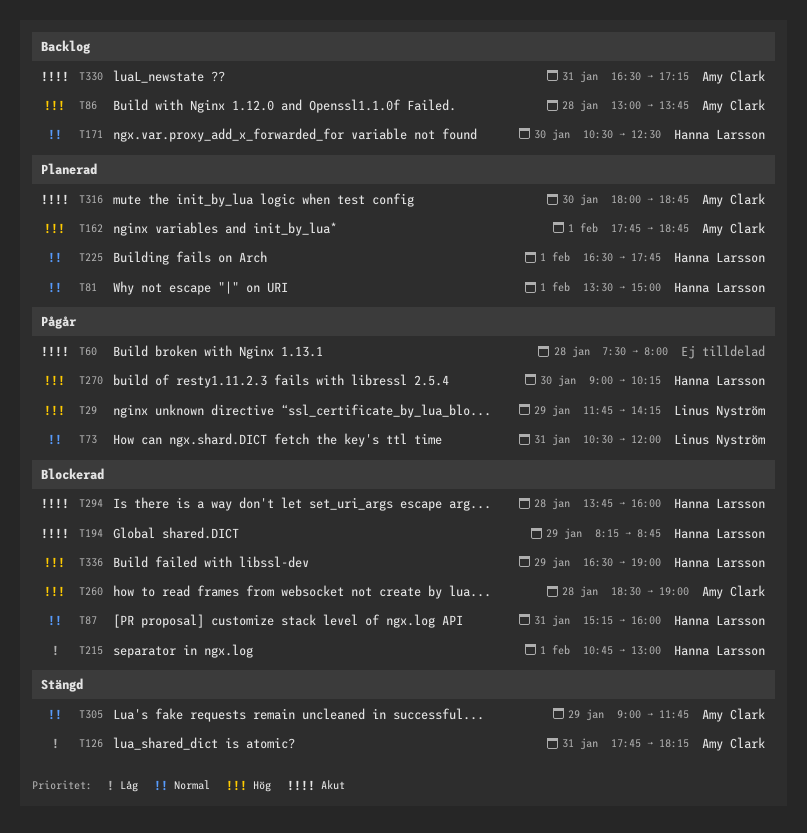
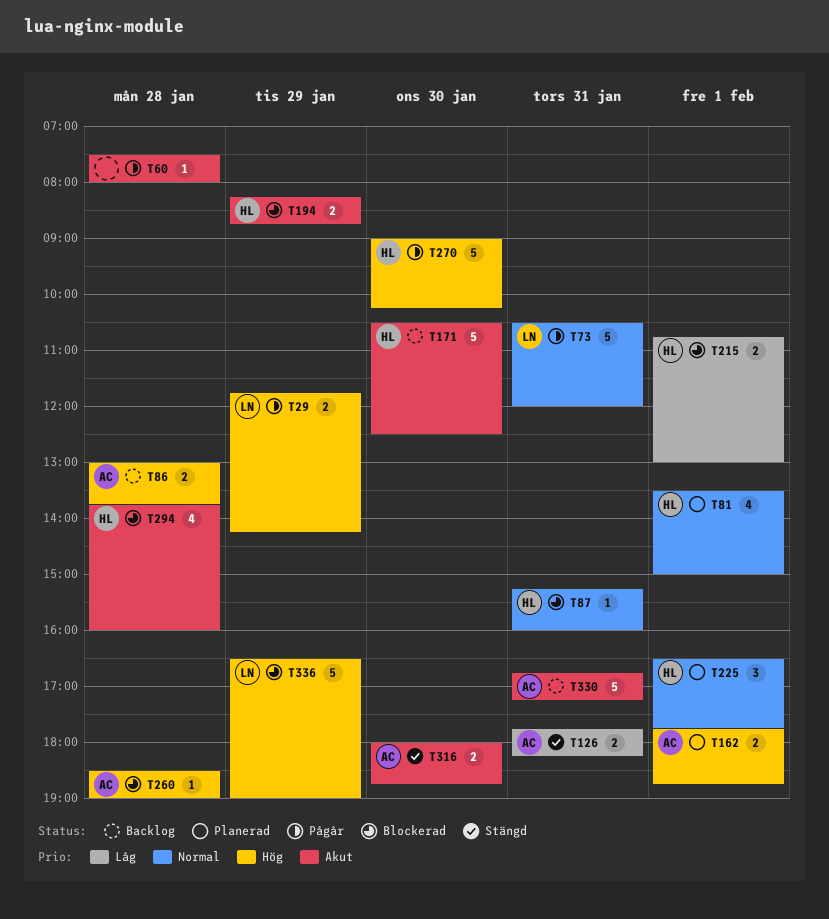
T171, priority: Normal -> Akut
T305: present -> none
T316, status: Planerad -> Stängd
T330, begins: 16:30 -> 16:45
T336, owner: Hanna Larsson -> Linus Nyström

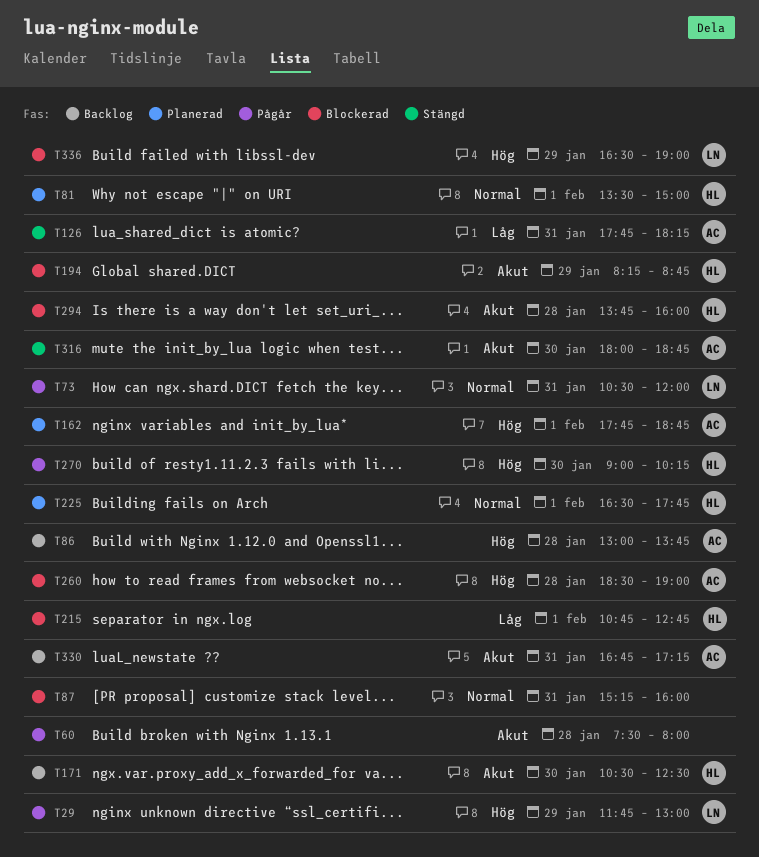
T29, ends: 14:15 -> 13:00
T87, owner: HL -> none
T215, ends: 13:00 -> 12:45

